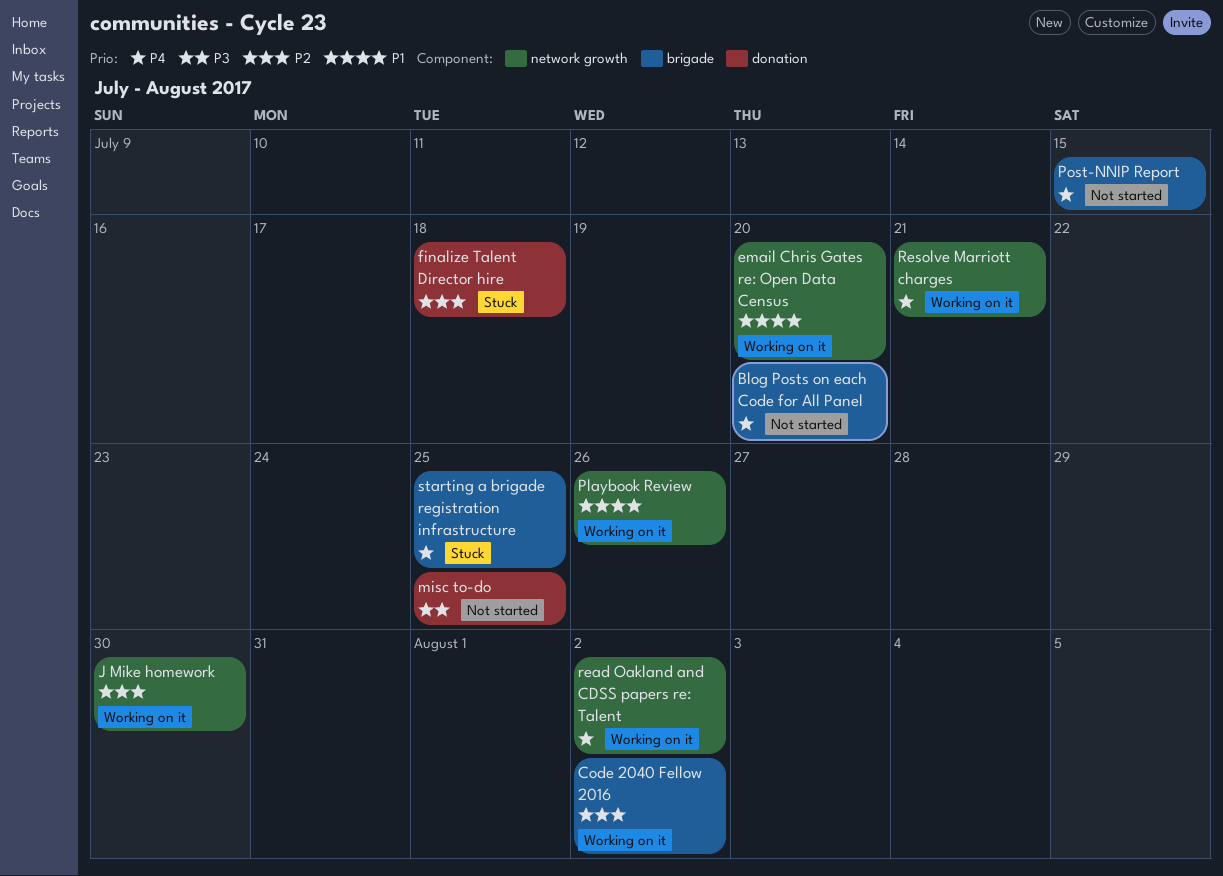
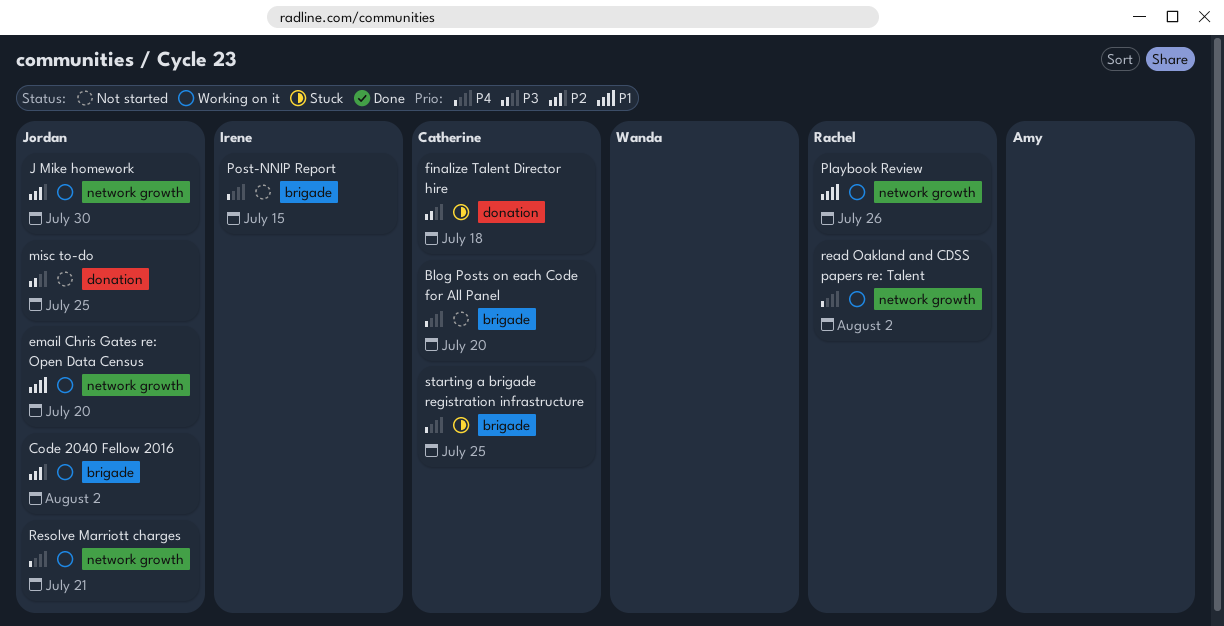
finalize Talent Director hire, priority: P2 -> P3

